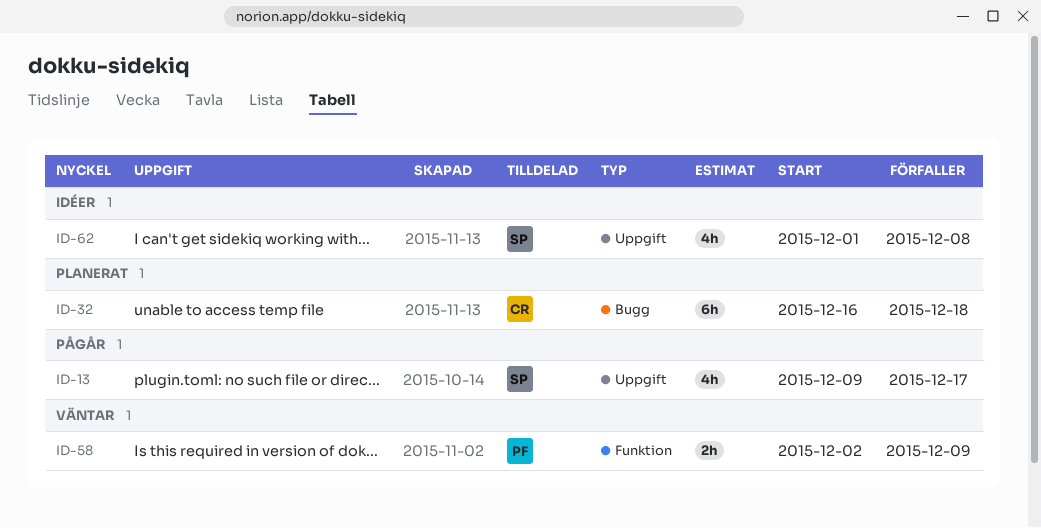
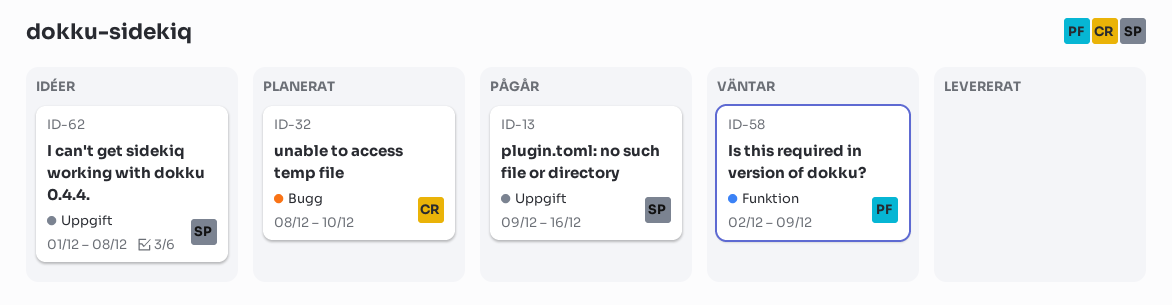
ID-13, due: Dec 17 -> Dec 16
ID-32, start: Dec 16 -> Dec 8
ID-32, due: Dec 18 -> Dec 10

